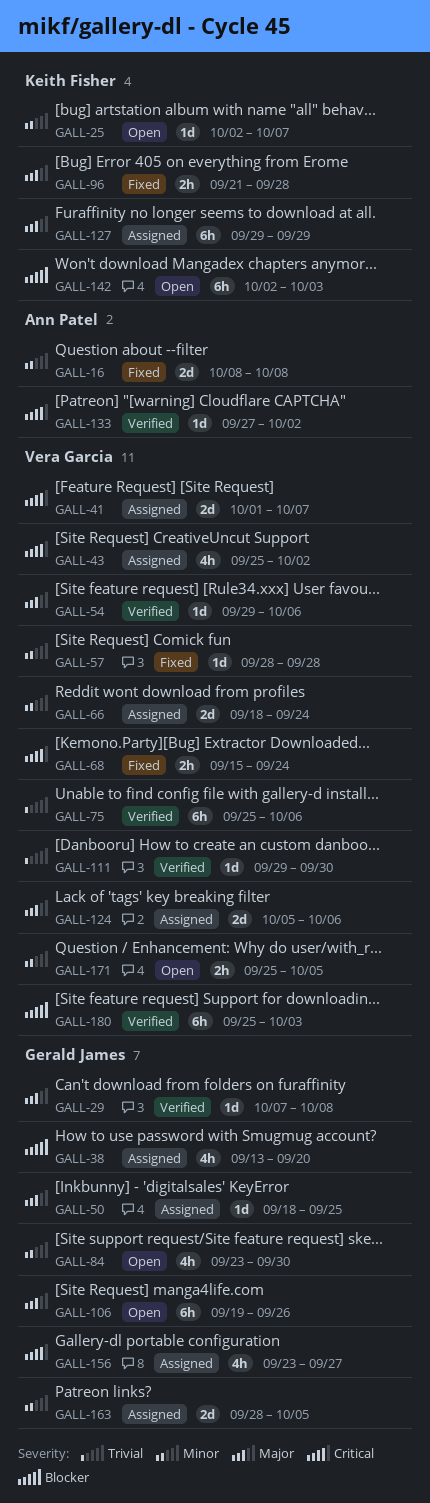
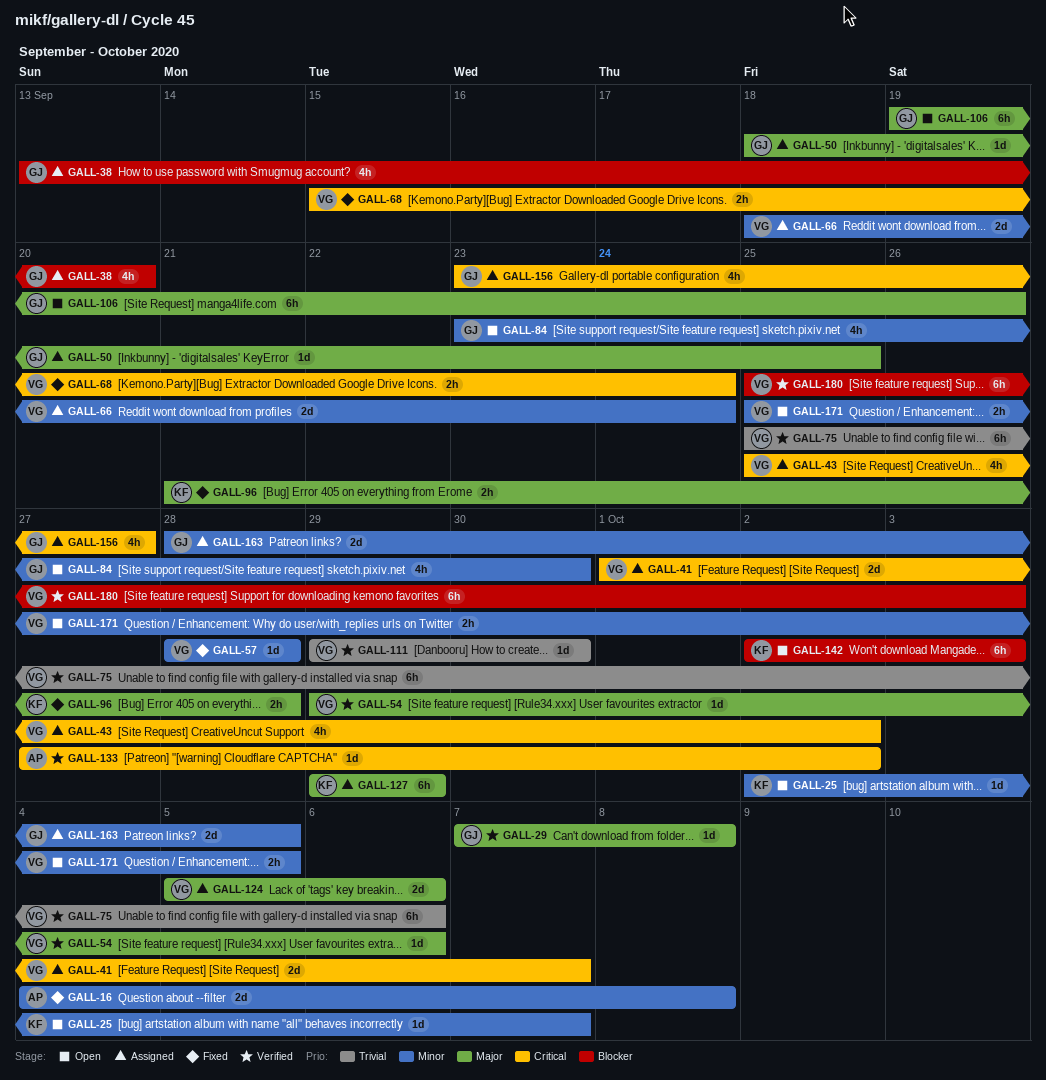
GALL-16, start: Oct 8 -> Oct 4

